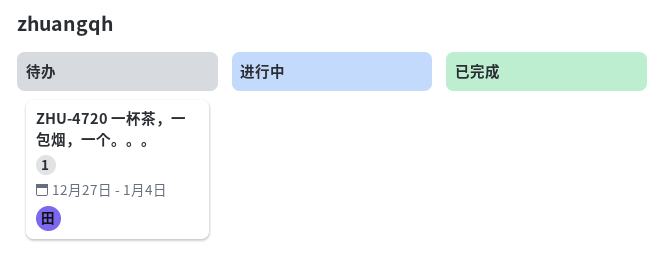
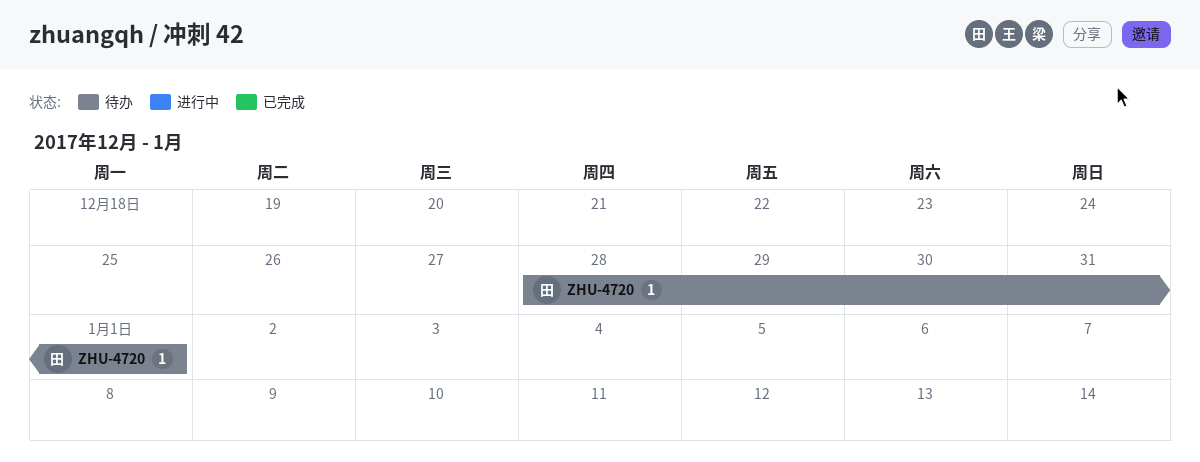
ZHU-4720, start: Dec 27 -> Dec 28
ZHU-4720, due: Jan 4 -> Jan 1

